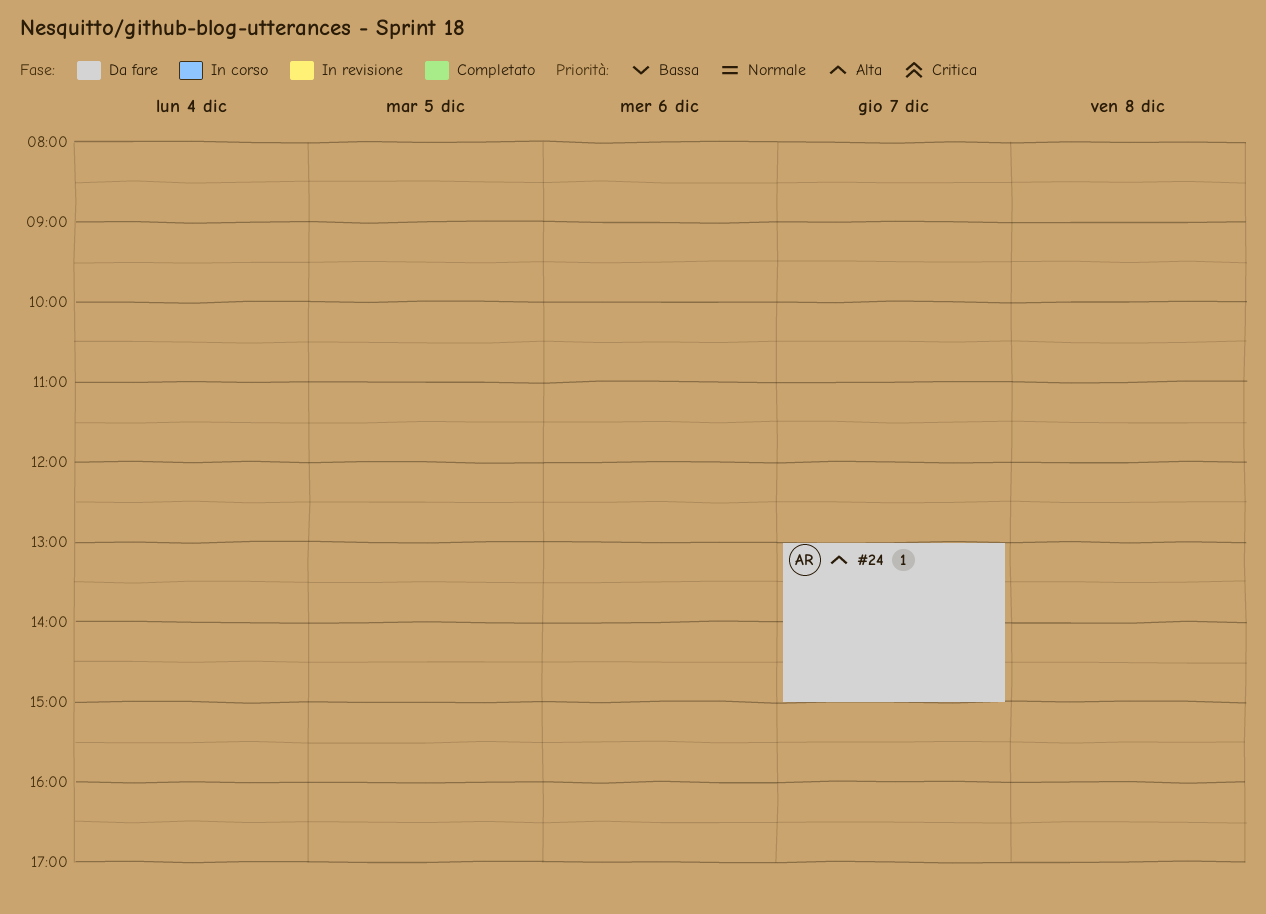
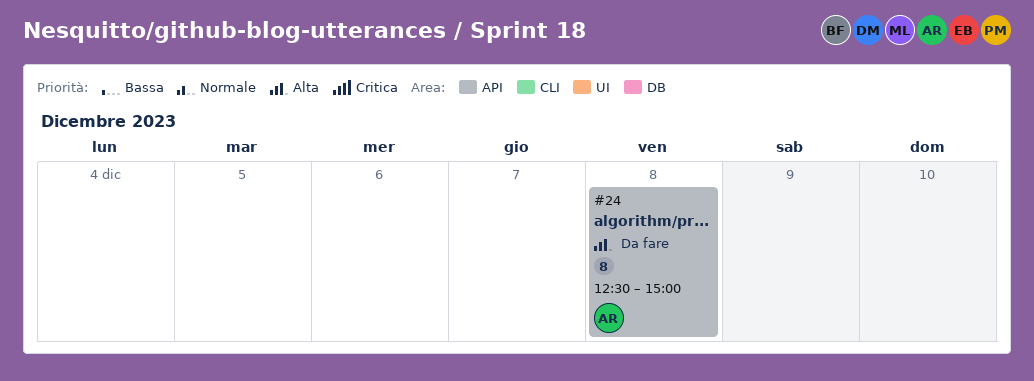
#24, estimate: 1 -> 8
#24, day: Dec 7 -> Dec 8
#24, begins: 13:00 -> 12:30

